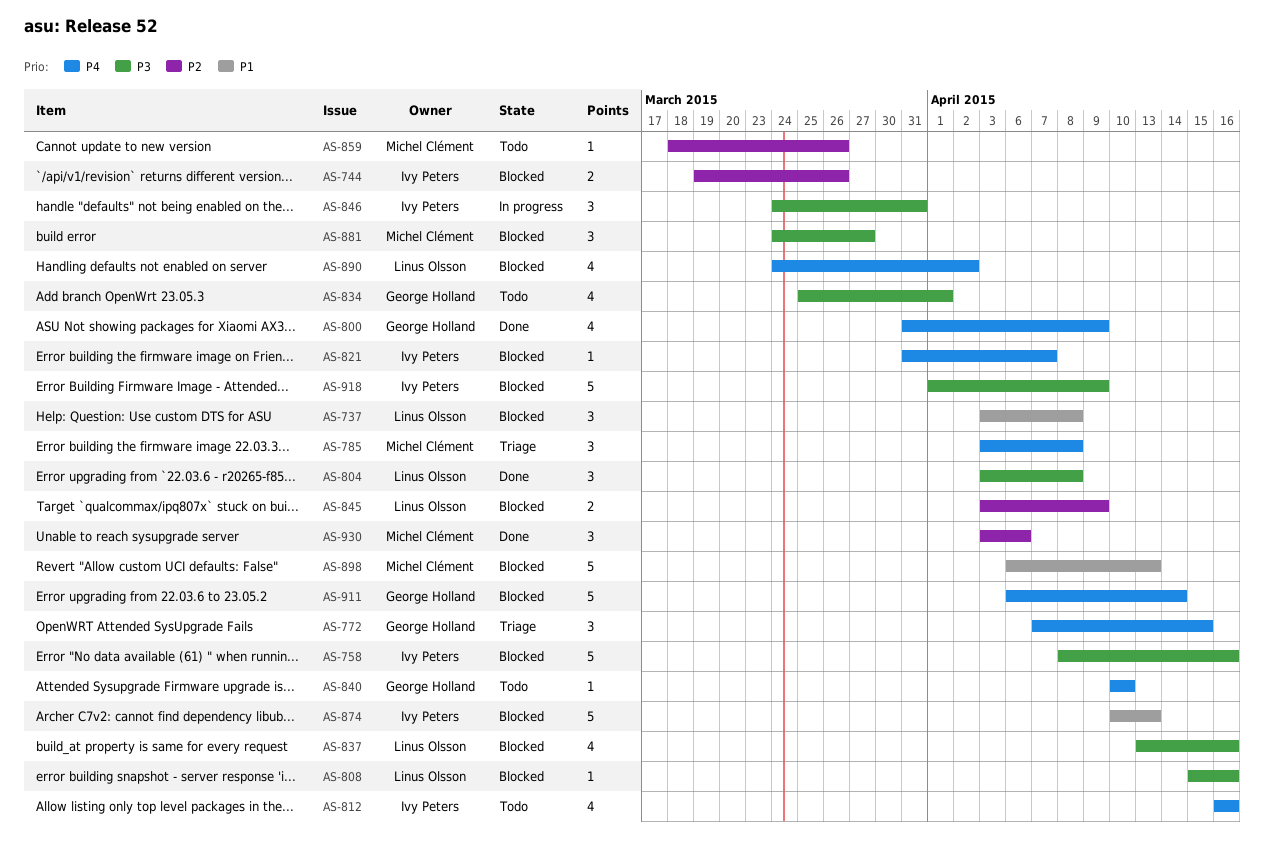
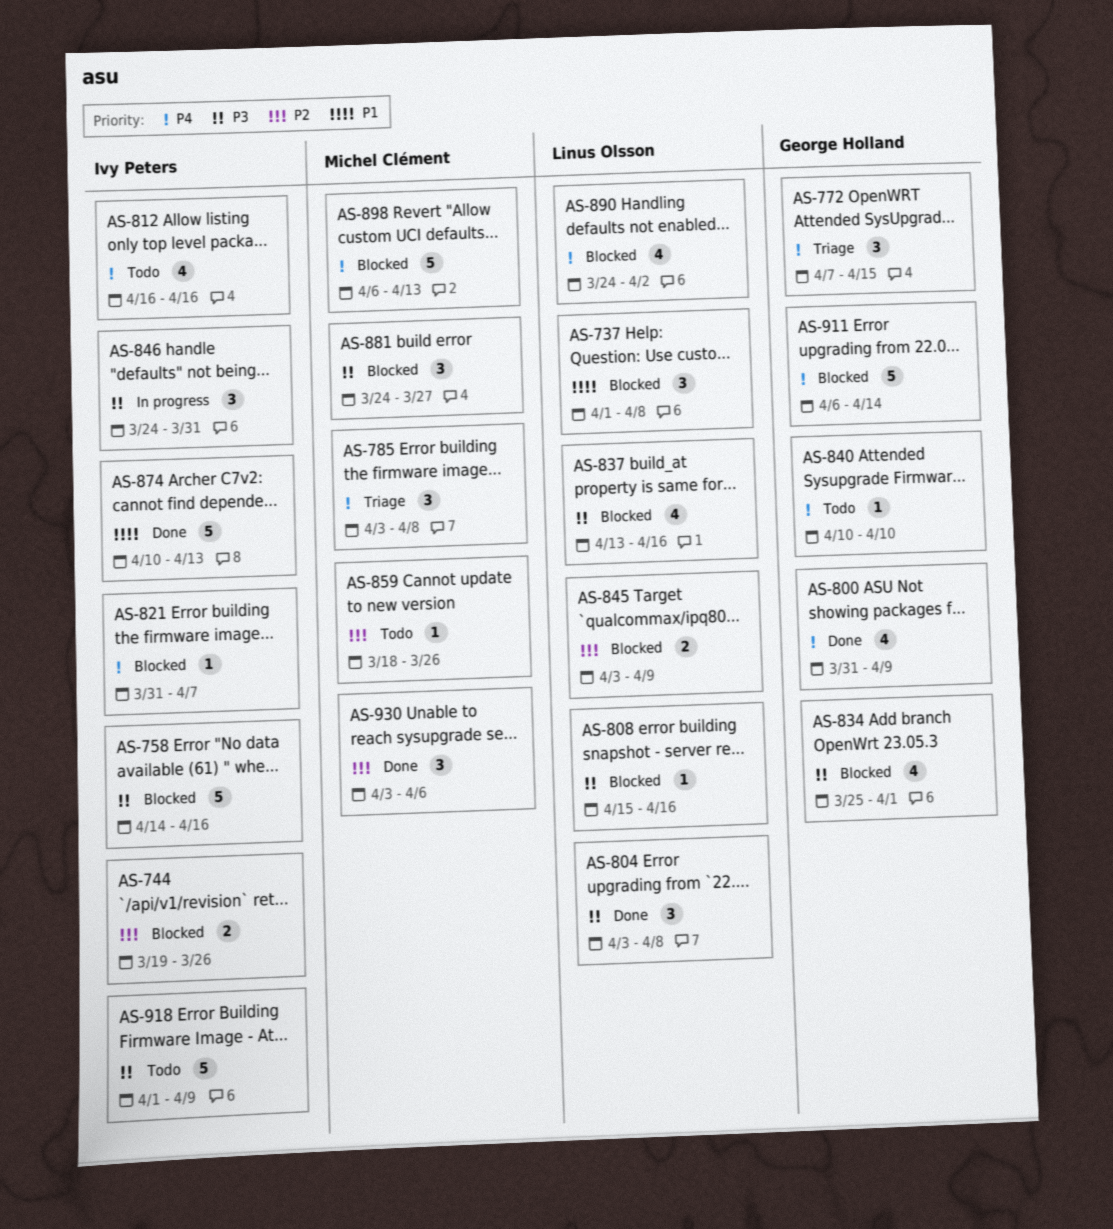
AS-737, start: Apr 3 -> Apr 1
AS-758, start: Apr 8 -> Apr 14
AS-834, status: Todo -> Blocked
AS-874, status: Blocked -> Done
AS-898, priority: P1 -> P4
AS-918, status: Blocked -> Todo

